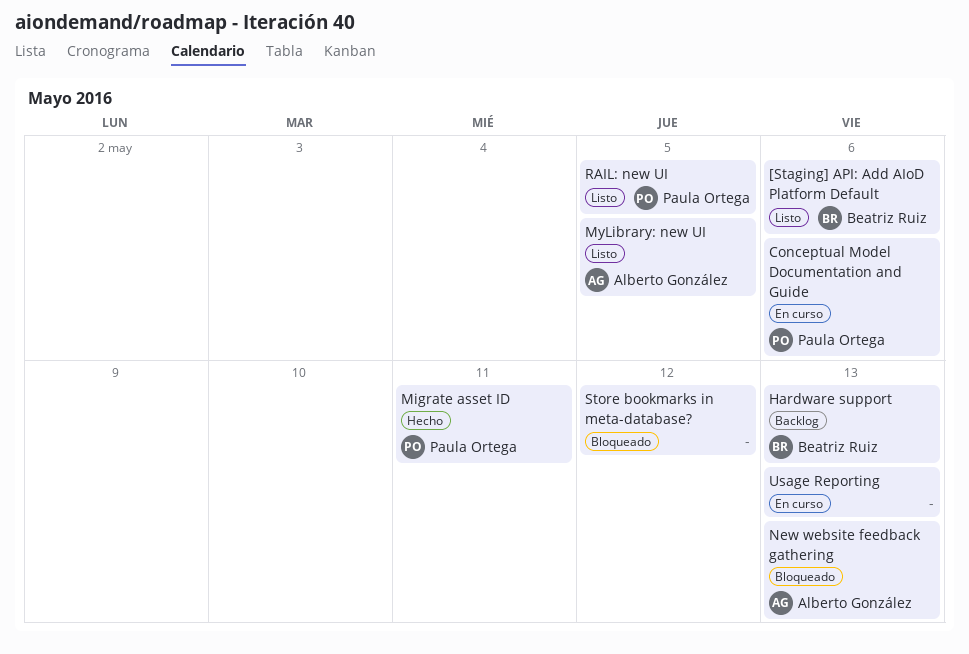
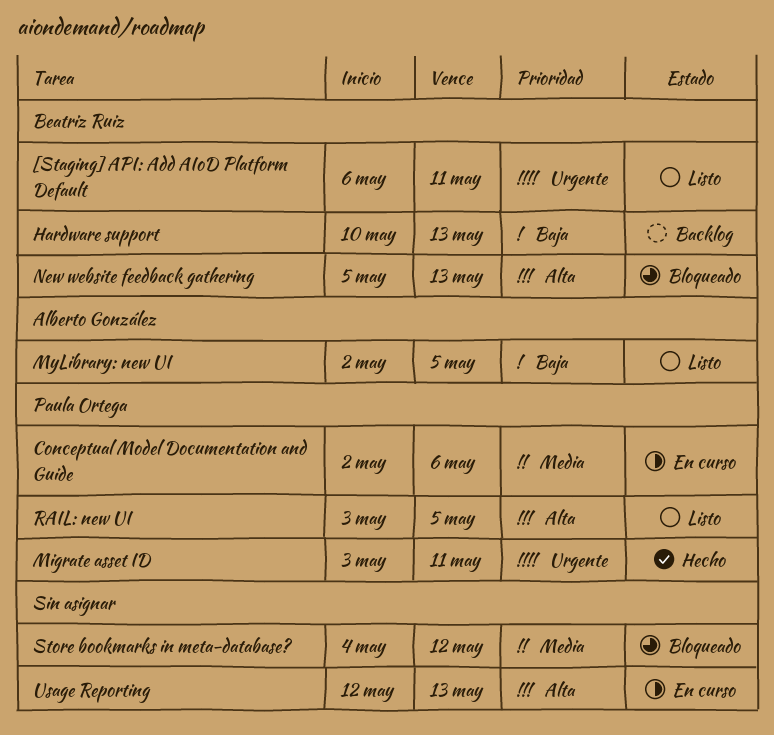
[Staging] API: Add AIoD Platform Default, due: May 6 -> May 11
New website feedback gathering, owner: Alberto González -> Beatriz Ruiz

